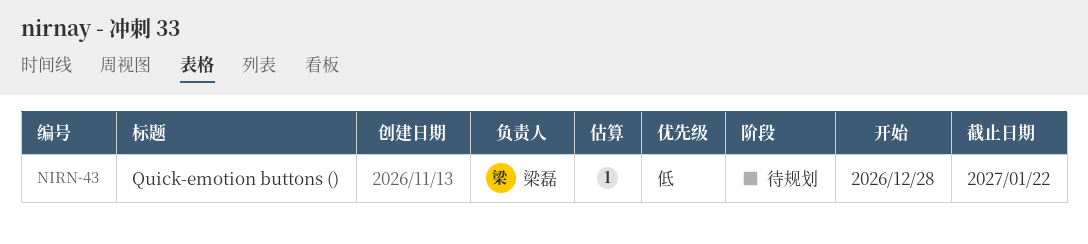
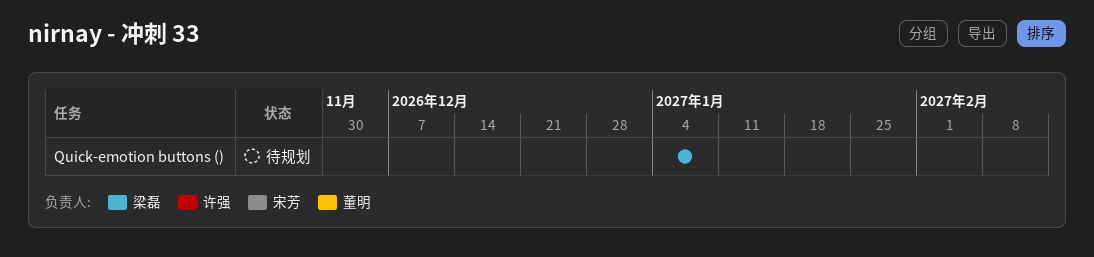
Quick-emotion buttons (), start: Dec 28 -> Jan 4
Quick-emotion buttons (), due: Jan 22 -> Jan 8

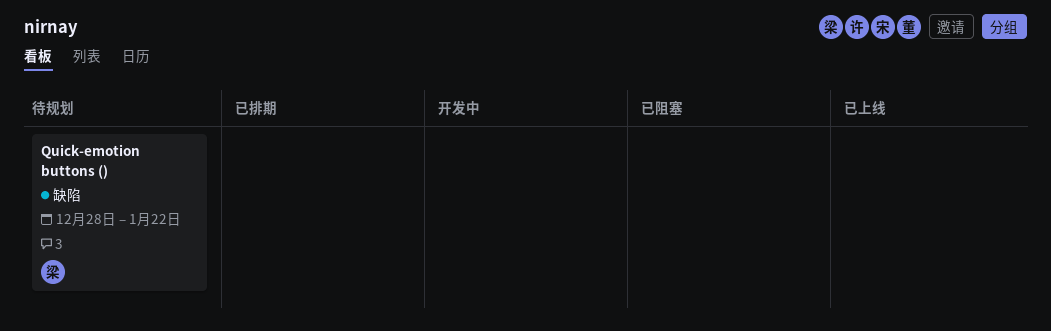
Quick-emotion buttons (), start: Jan 4 -> Dec 28
Quick-emotion buttons (), due: Jan 8 -> Jan 22

